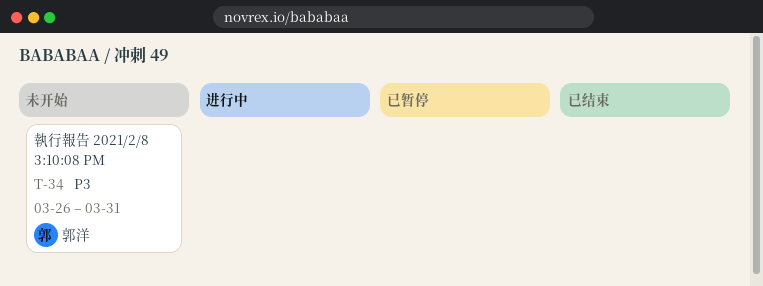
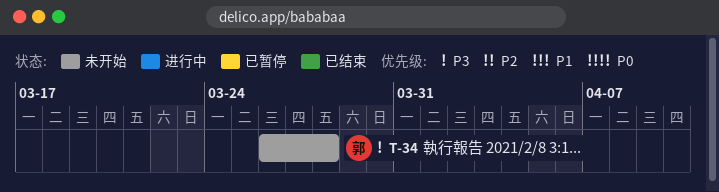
T-34, due: Mar 31 -> Mar 28

